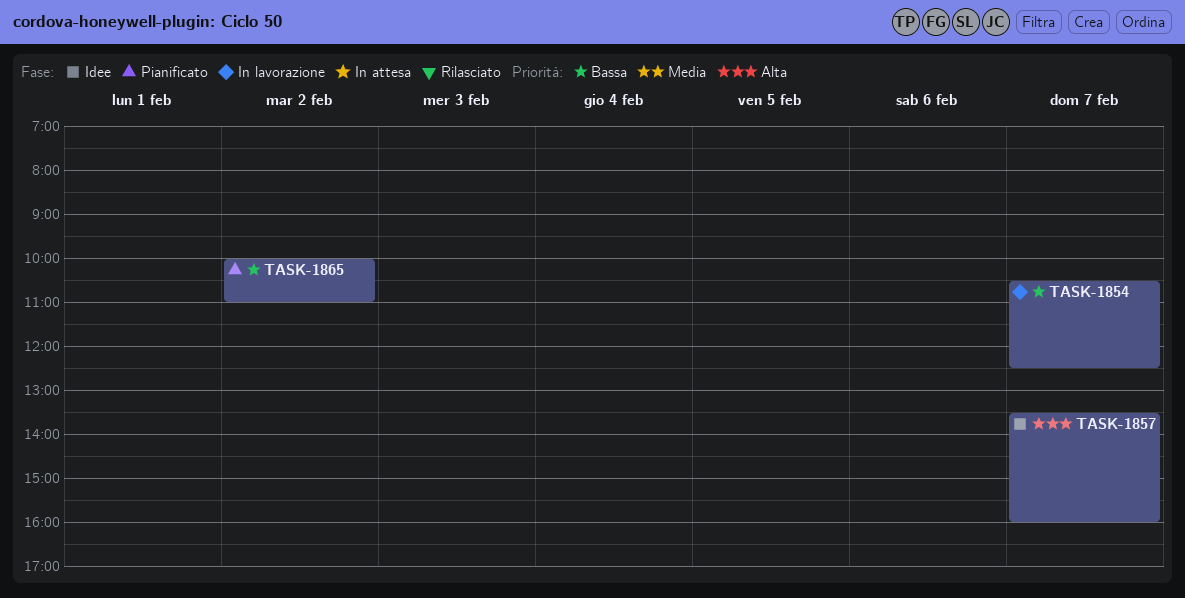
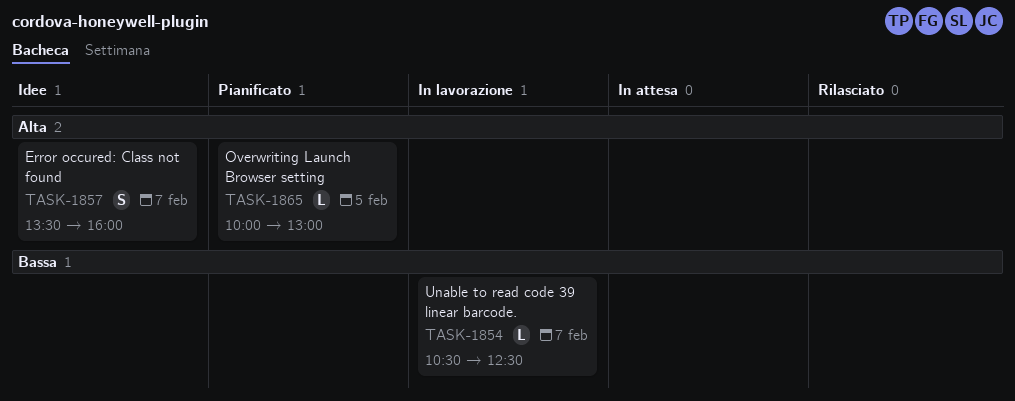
TASK-1865, priority: Bassa -> Alta
TASK-1865, day: Feb 2 -> Feb 5
TASK-1865, ends: 11:00 -> 13:00

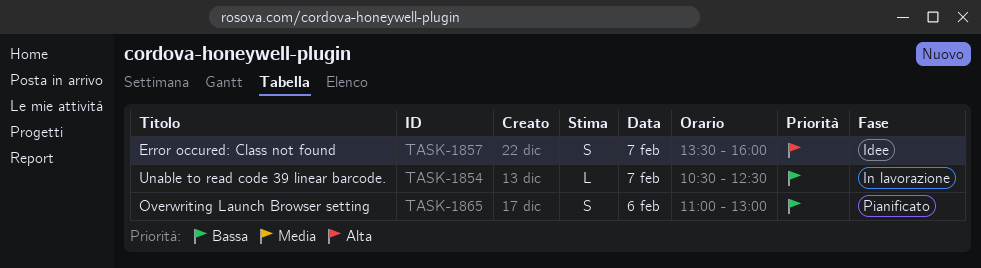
TASK-1865, priority: Alta -> Bassa
TASK-1865, estimate: L -> S
TASK-1865, day: Feb 5 -> Feb 6
TASK-1865, begins: 10:00 -> 11:00

